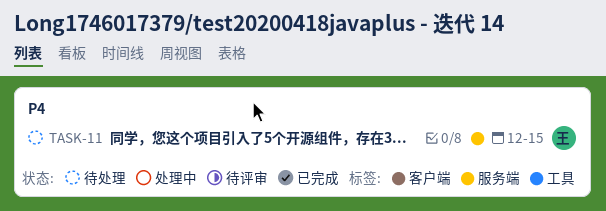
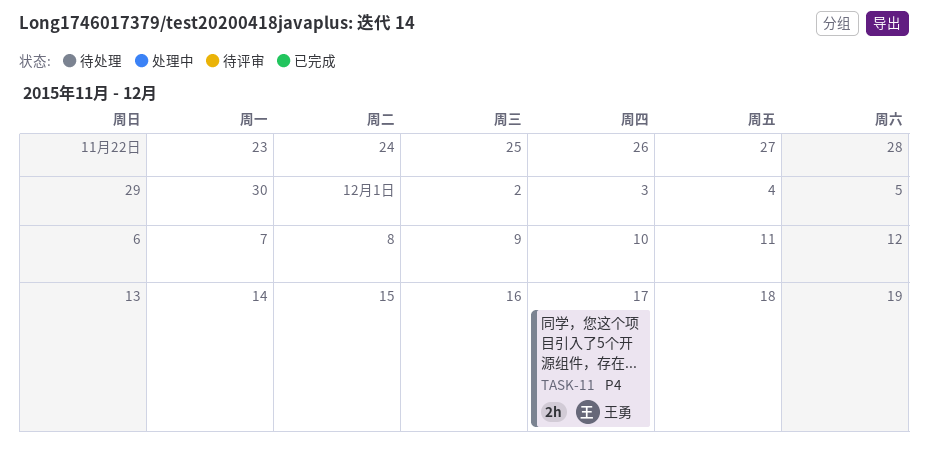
TASK-11, due: Dec 15 -> Dec 17

